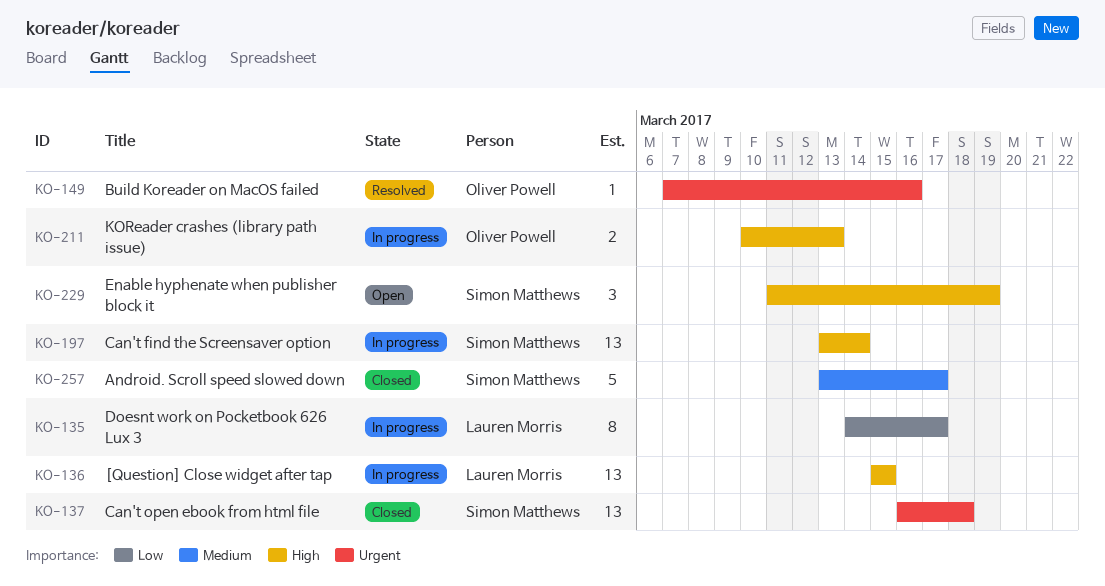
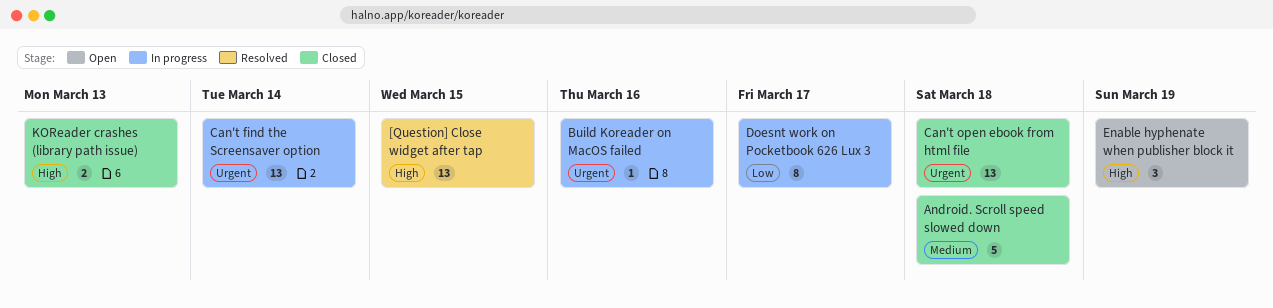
[Question] Close widget after tap, status: In progress -> Resolved
Android. Scroll speed slowed down, due: Mar 17 -> Mar 18
Build Koreader on MacOS failed, status: Resolved -> In progress
Can't find the Screensaver option, priority: High -> Urgent
KOReader crashes (library path issue), status: In progress -> Closed

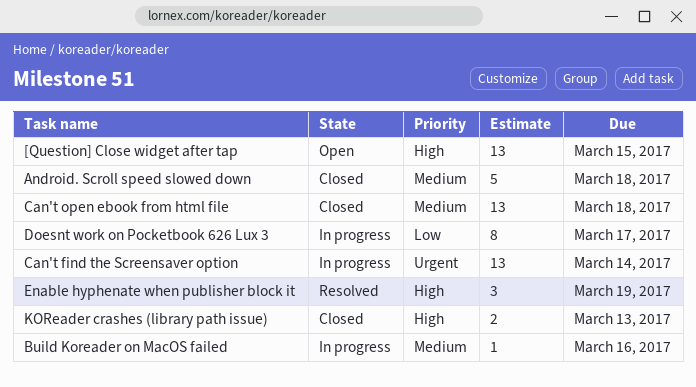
[Question] Close widget after tap, status: Resolved -> Open
Build Koreader on MacOS failed, priority: Urgent -> Medium
Can't open ebook from html file, priority: Urgent -> Medium
Enable hyphenate when publisher block it, status: Open -> Resolved

